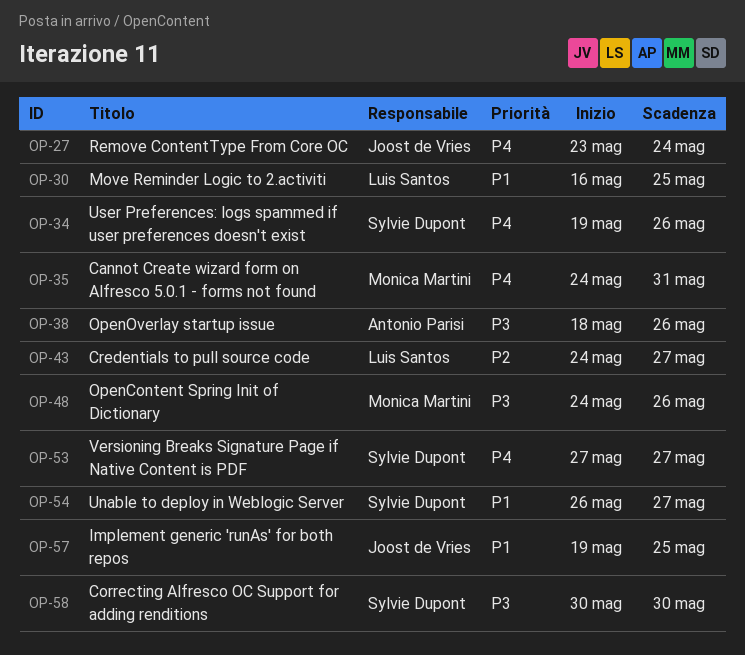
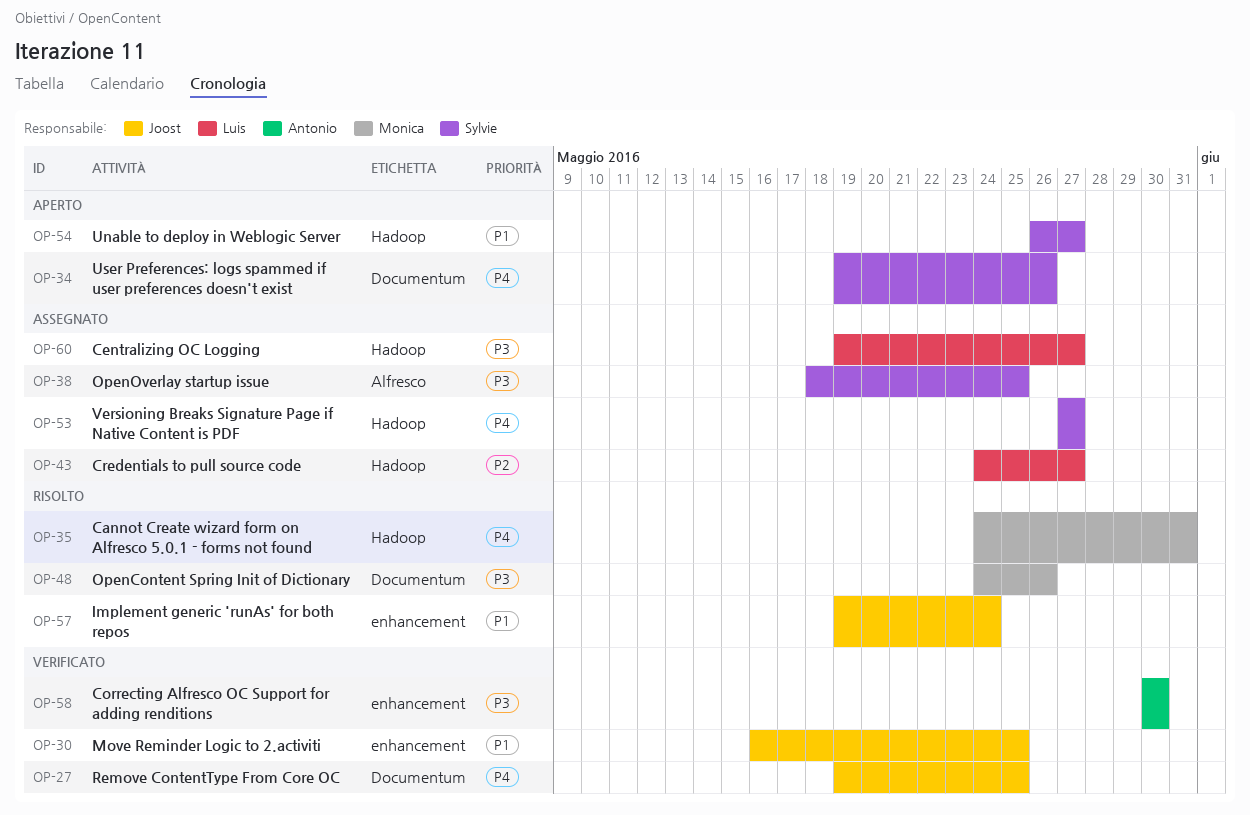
OP-27, start: May 23 -> May 19
OP-27, due: May 24 -> May 25
OP-30, owner: Luis Santos -> Joost de Vries
OP-38, owner: Antonio Parisi -> Sylvie Dupont
OP-38, due: May 26 -> May 25
OP-57, due: May 25 -> May 24
OP-58, owner: Sylvie Dupont -> Antonio Parisi
OP-60: none -> present

